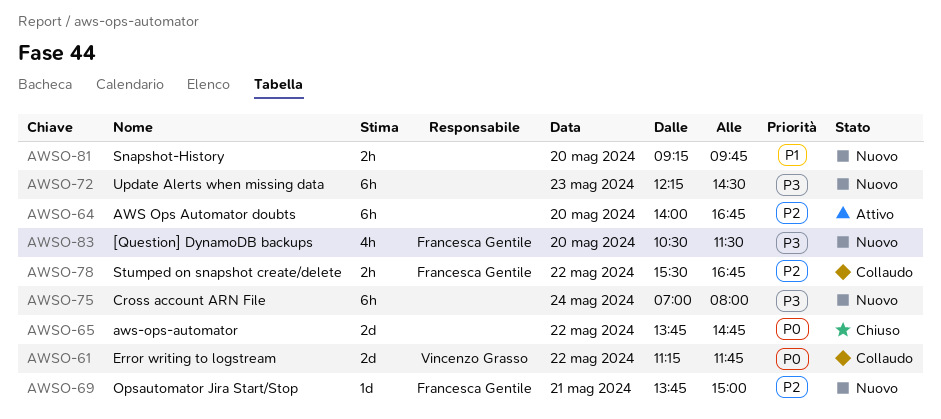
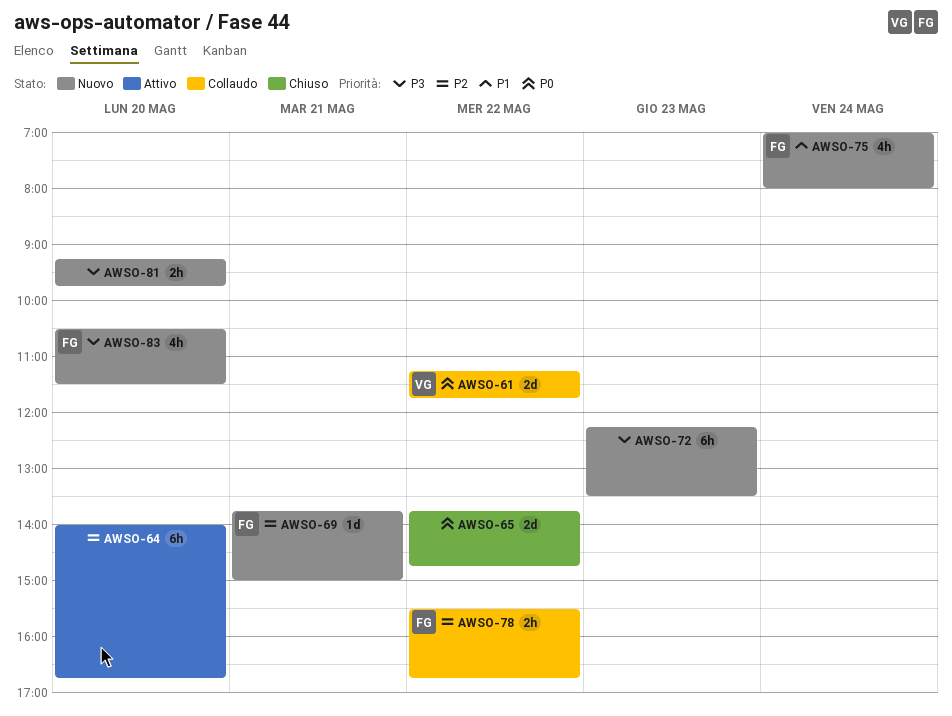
AWSO-72, ends: 14:30 -> 13:30
AWSO-75, owner: none -> Francesca Gentile
AWSO-75, priority: P3 -> P1
AWSO-75, estimate: 6h -> 4h
AWSO-81, priority: P1 -> P3

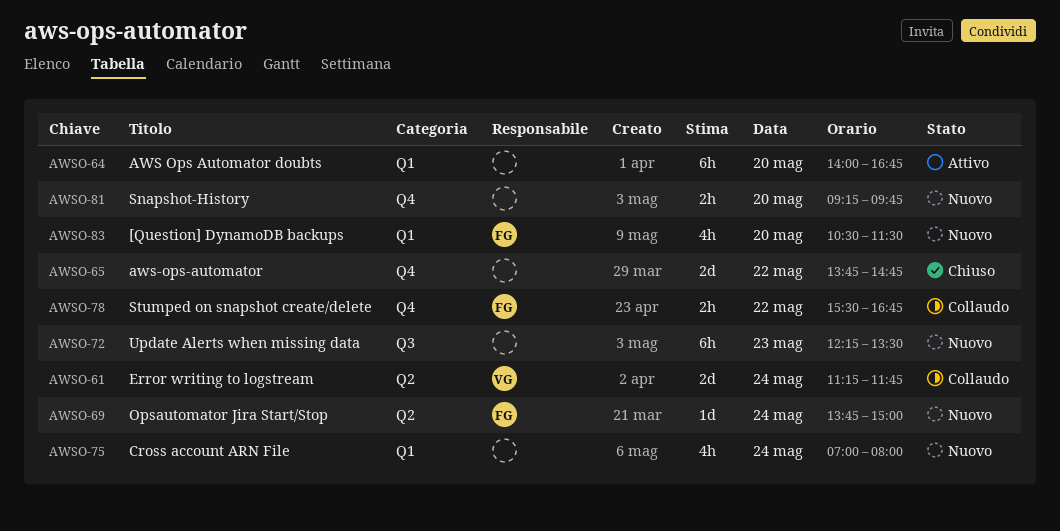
AWSO-61, day: May 22 -> May 24
AWSO-69, day: May 21 -> May 24
AWSO-75, owner: FG -> none

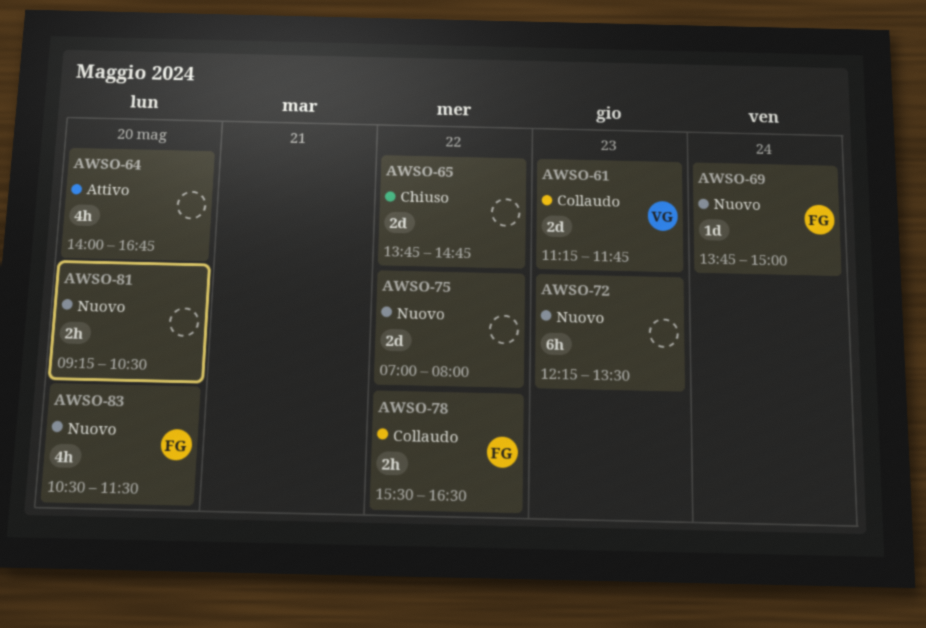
AWSO-61, day: May 24 -> May 23
AWSO-64, estimate: 6h -> 4h
AWSO-75, estimate: 4h -> 2d
AWSO-75, day: May 24 -> May 22
AWSO-78, ends: 16:45 -> 16:30
AWSO-81, ends: 09:45 -> 10:30

